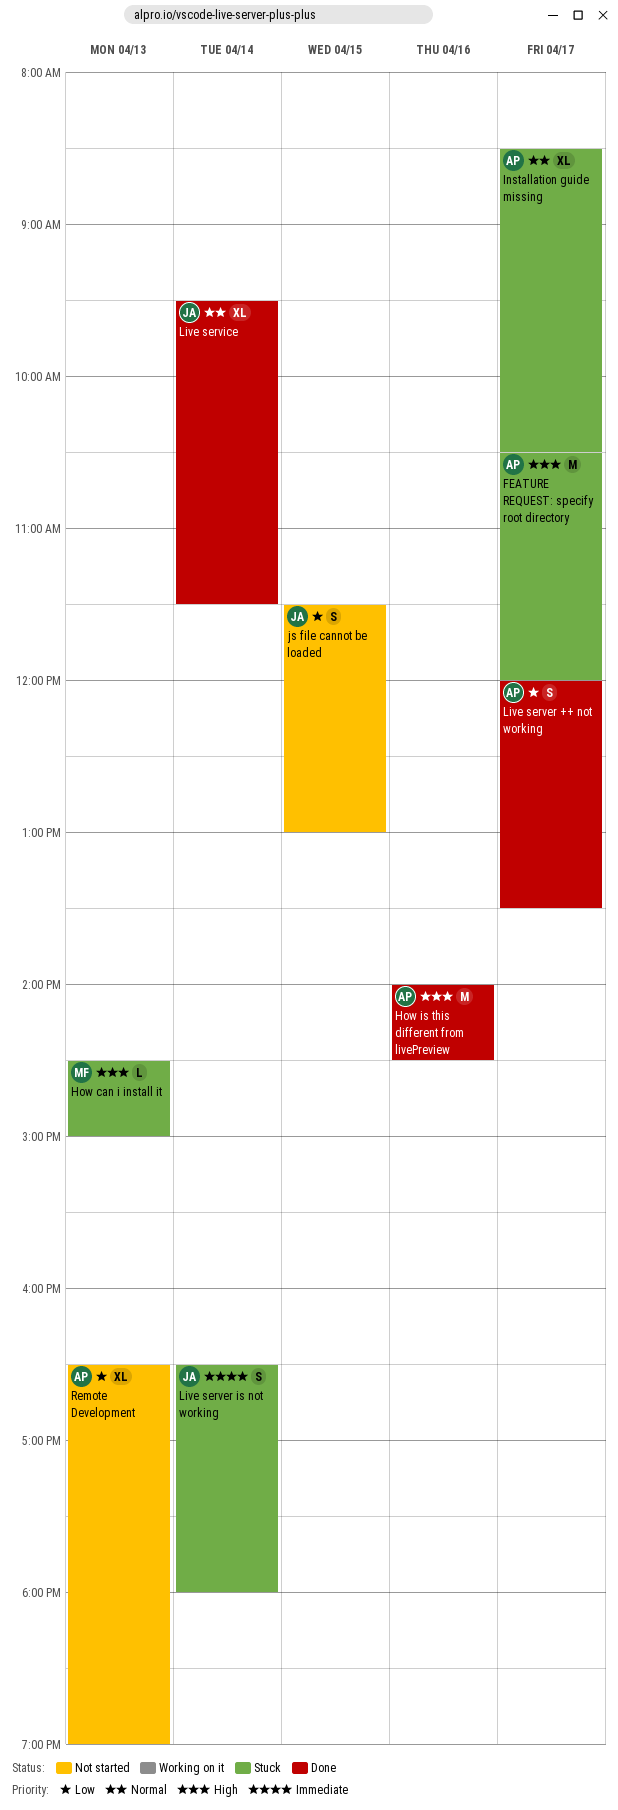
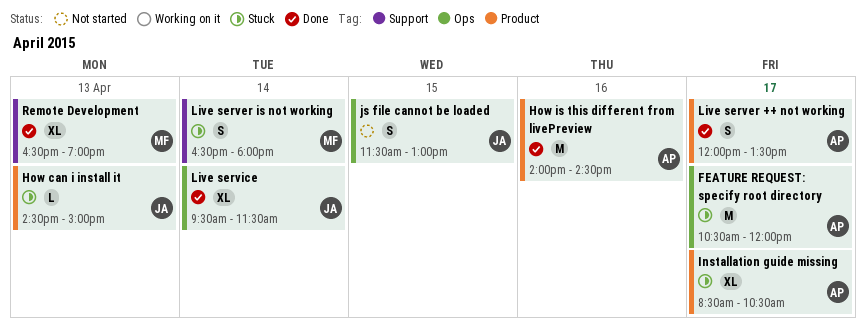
How can i install it, owner: MF -> JA
Live server is not working, owner: JA -> MF
Remote Development, status: Not started -> Done
Remote Development, owner: AP -> MF

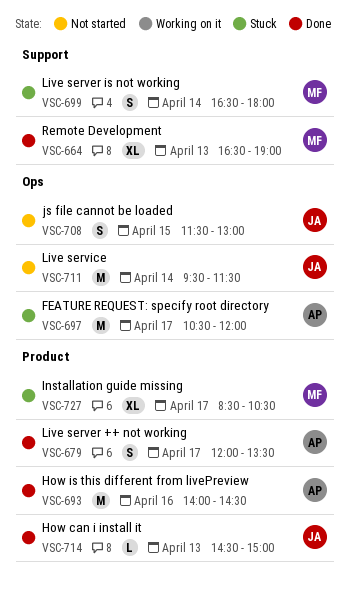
How can i install it, status: Stuck -> Done
Installation guide missing, owner: AP -> MF
Live service, status: Done -> Not started
Live service, estimate: XL -> M

